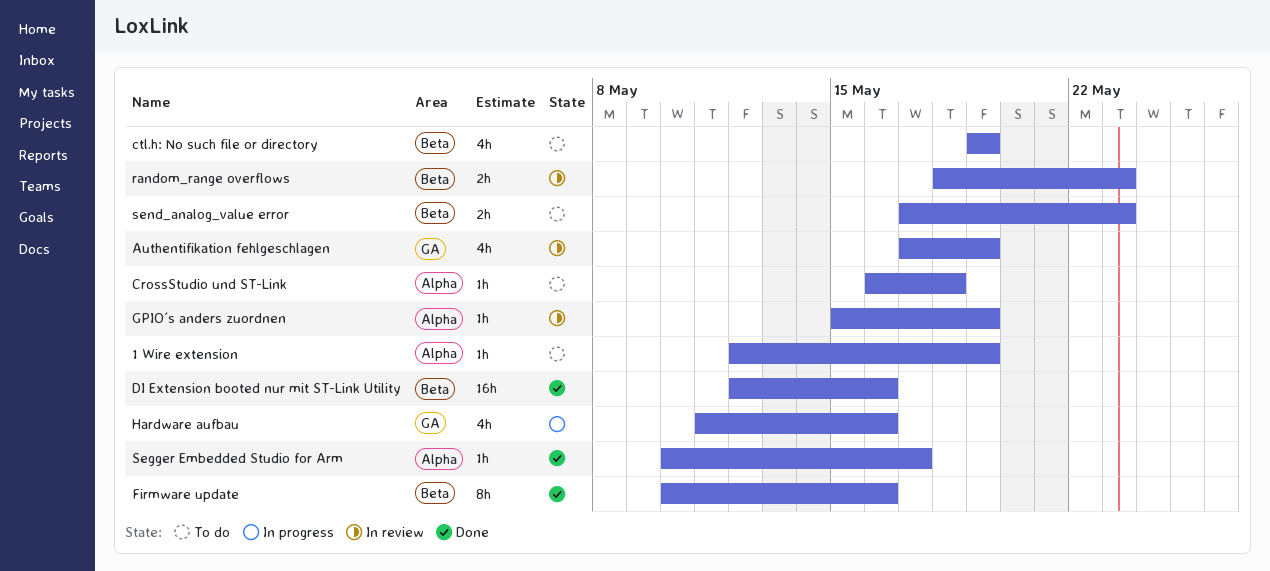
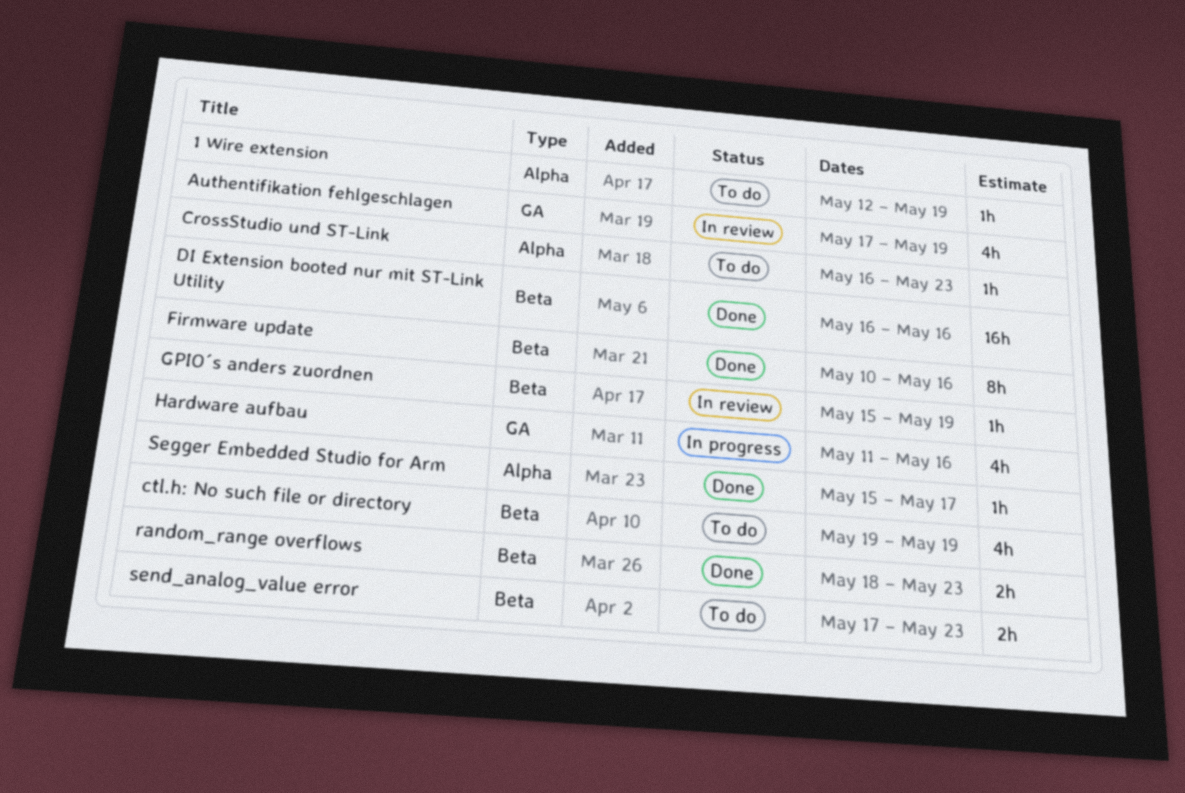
CrossStudio und ST-Link, due: May 18 -> May 23
DI Extension booted nur mit ST-Link Utility, start: May 12 -> May 16
GPIO´s anders zuordnen, label: Alpha -> Beta
random_range overflows, status: In review -> Done
Segger Embedded Studio for Arm, start: May 10 -> May 15

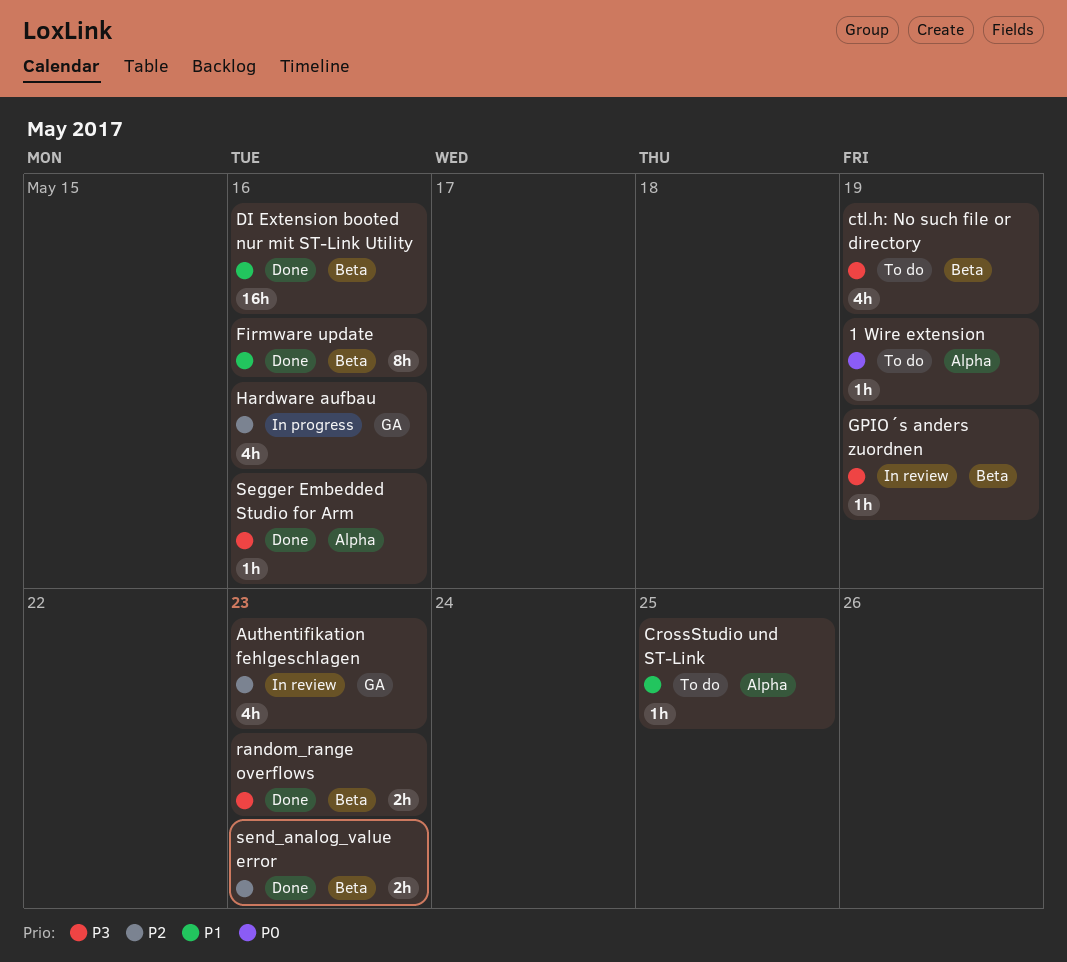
Authentifikation fehlgeschlagen, due: May 19 -> May 23
CrossStudio und ST-Link, due: May 23 -> May 25
Segger Embedded Studio for Arm, due: May 17 -> May 16
send_analog_value error, status: To do -> Done

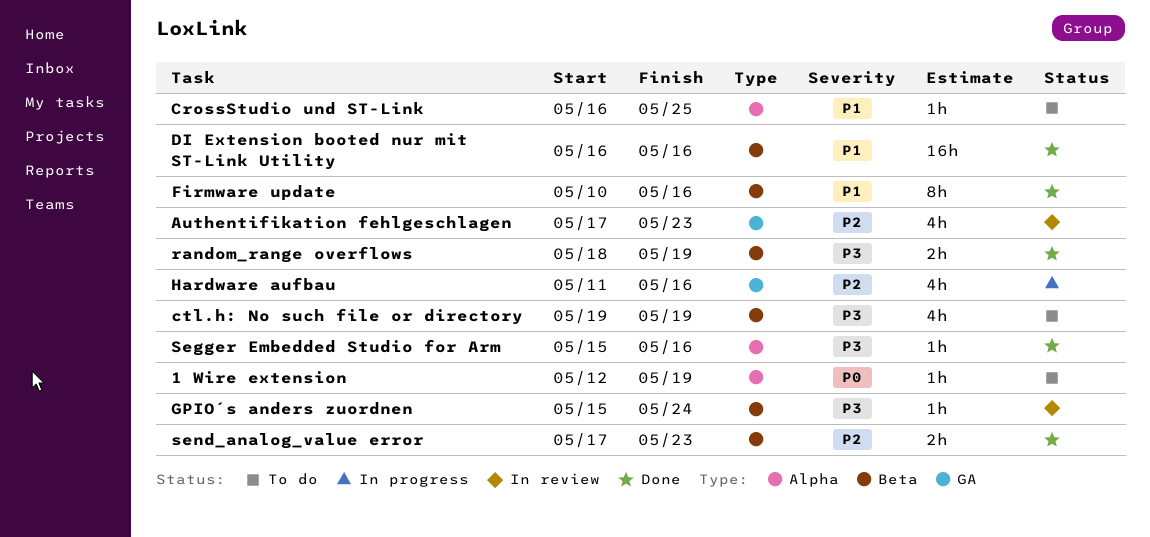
GPIO´s anders zuordnen, due: May 19 -> May 24
random_range overflows, due: May 23 -> May 19

